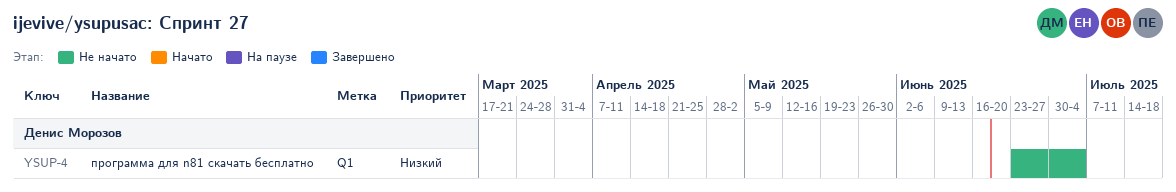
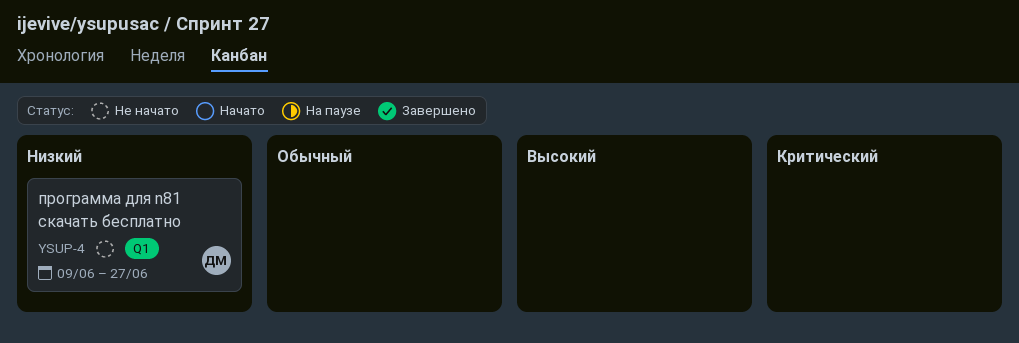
YSUP-4, start: Jun 23 -> Jun 9
YSUP-4, due: Jul 4 -> Jun 27

